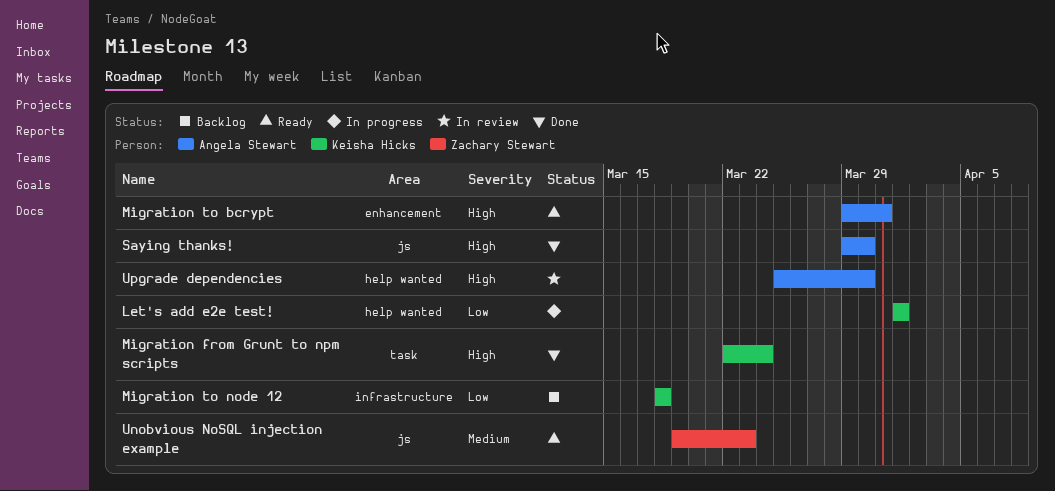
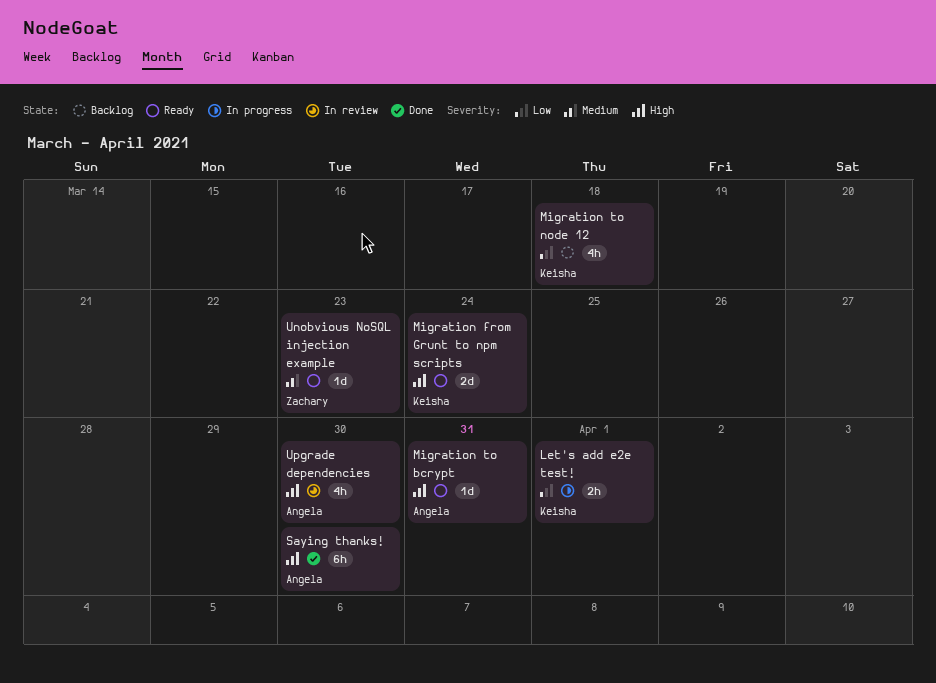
Migration from Grunt to npm scripts, status: Done -> Ready

